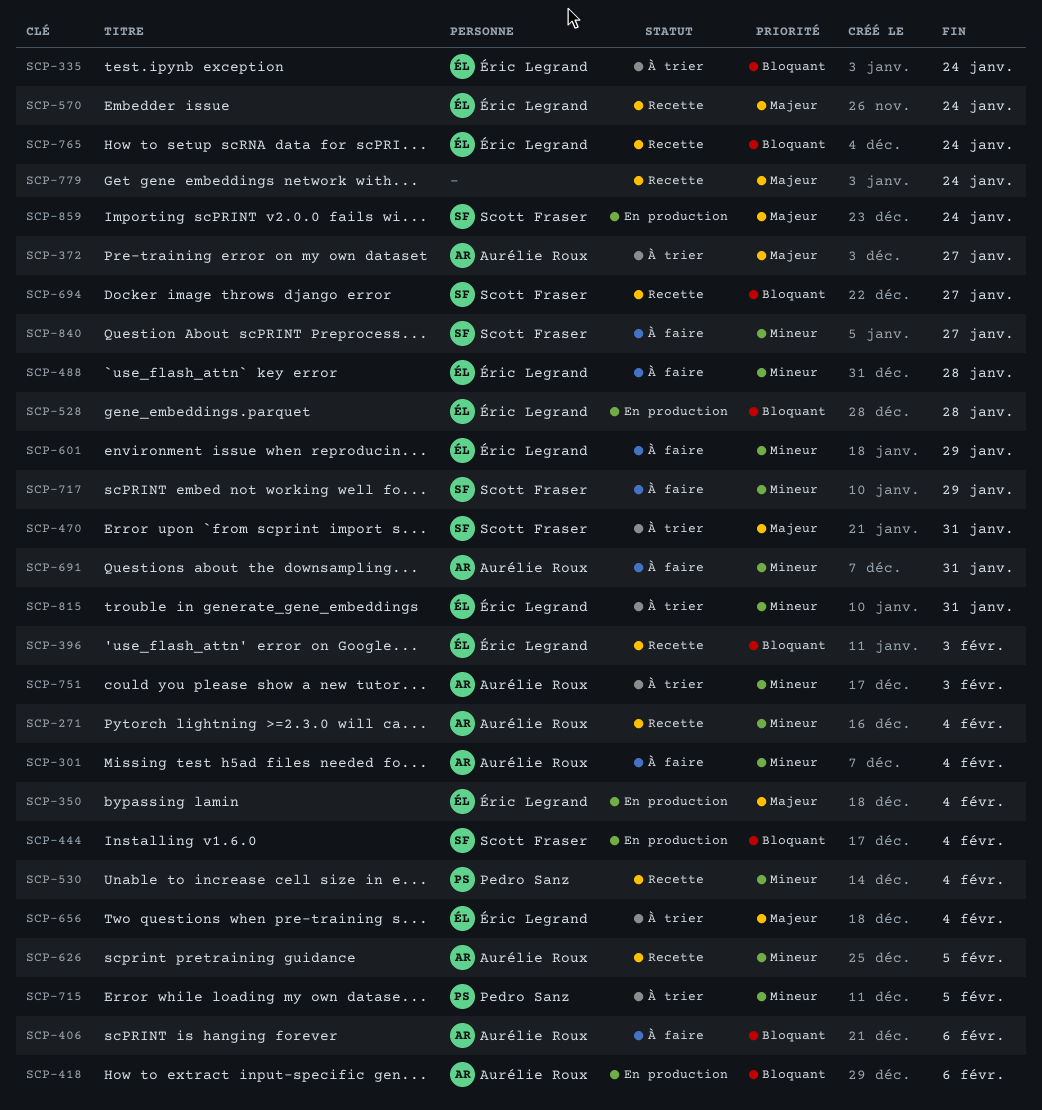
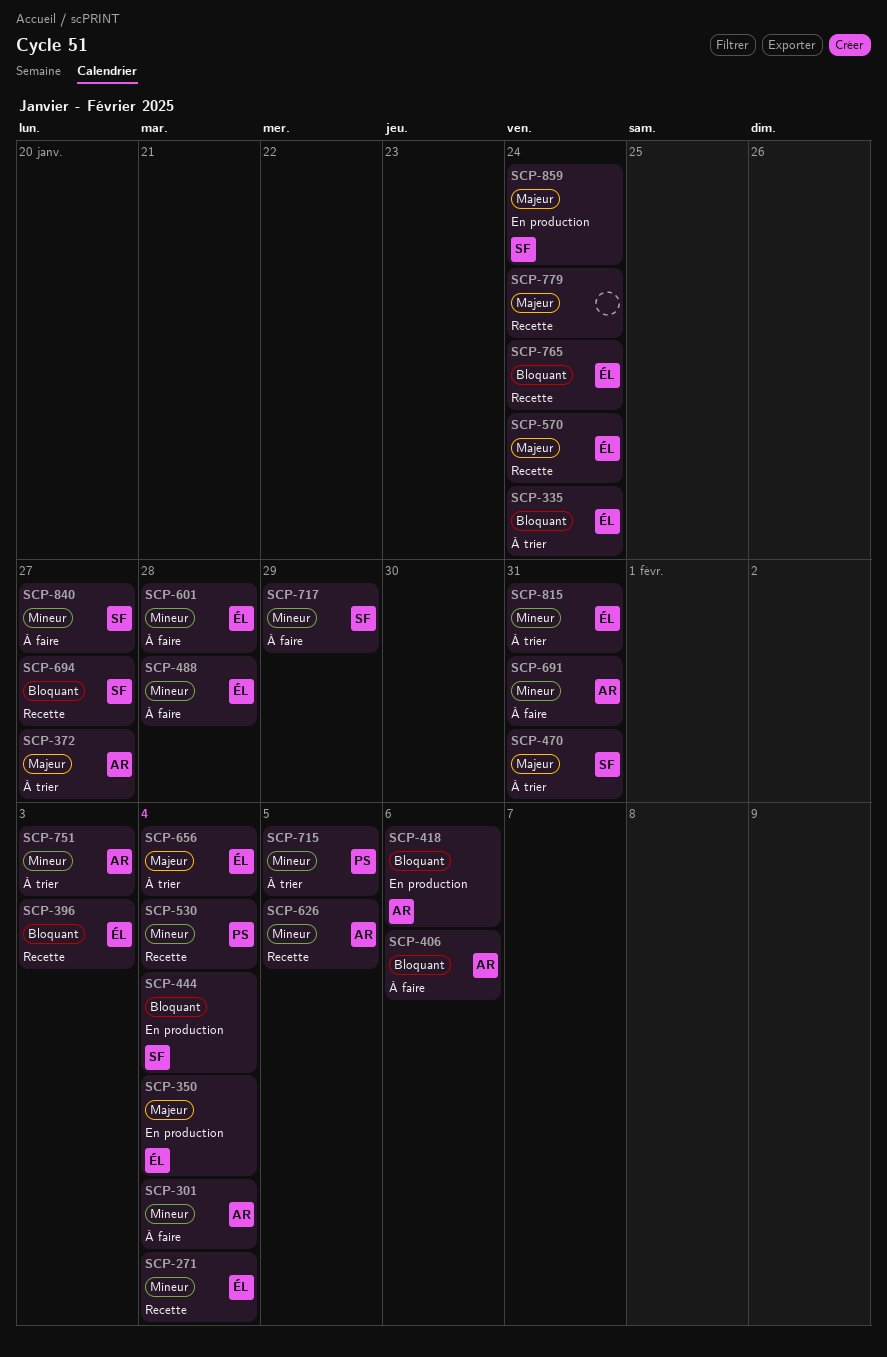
SCP-271, owner: Aurélie Roux -> Éric Legrand
SCP-528: present -> none
SCP-601, due: Jan 29 -> Jan 28

